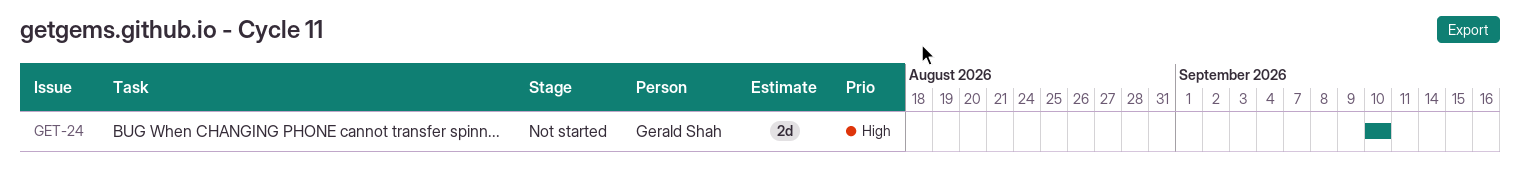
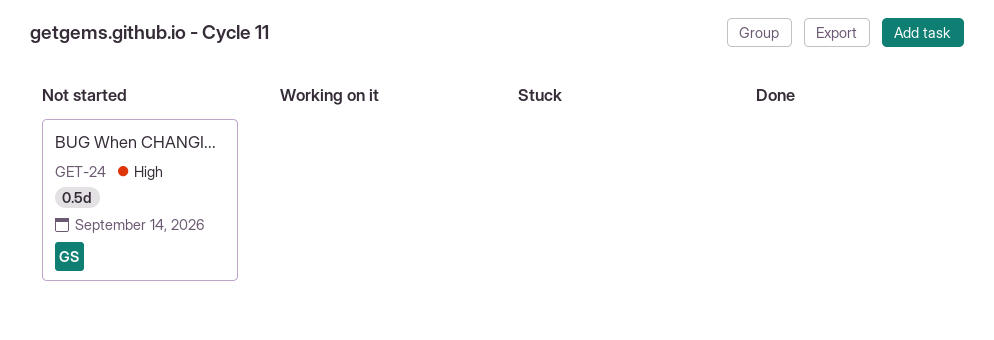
GET-24, estimate: 2d -> 0.5d
GET-24, due: Sep 10 -> Sep 14

